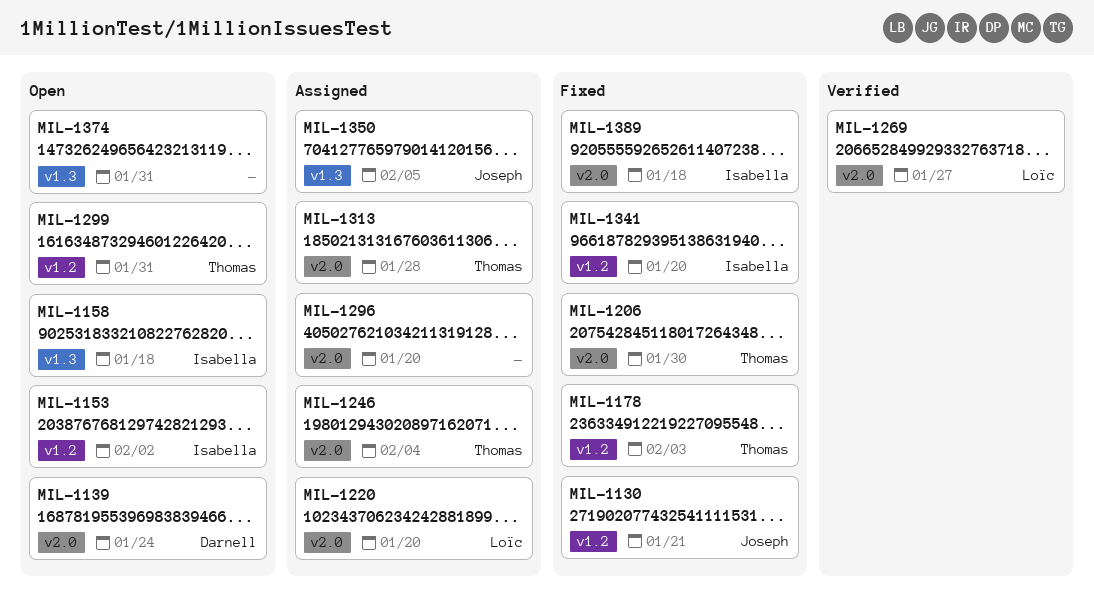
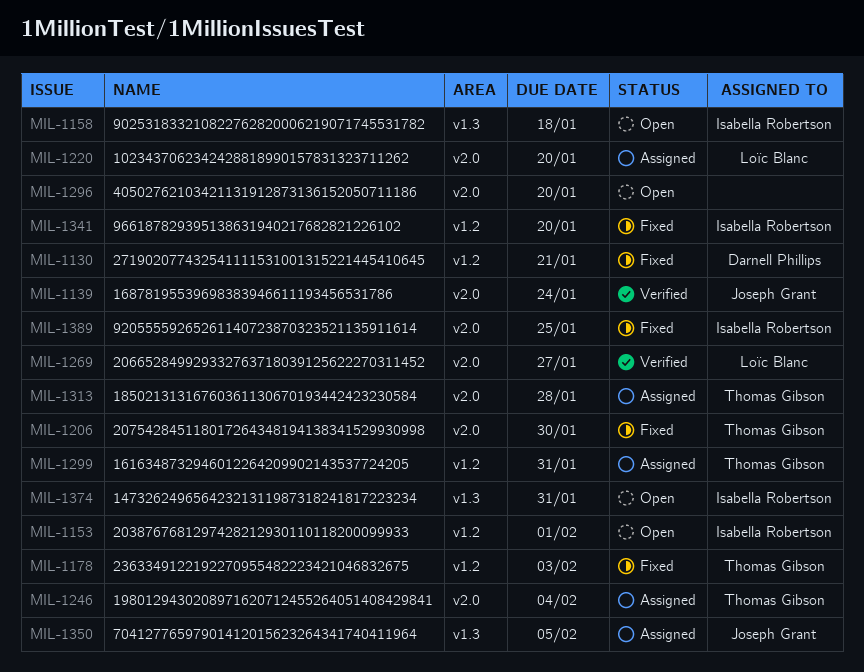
MIL-1130, owner: Joseph Grant -> Darnell Phillips
MIL-1139, status: Open -> Verified
MIL-1139, owner: Darnell Phillips -> Joseph Grant
MIL-1153, due: Feb 2 -> Feb 1
MIL-1296, status: Assigned -> Open
MIL-1299, status: Open -> Assigned
MIL-1374, owner: none -> Isabella Robertson
MIL-1389, due: Jan 18 -> Jan 25

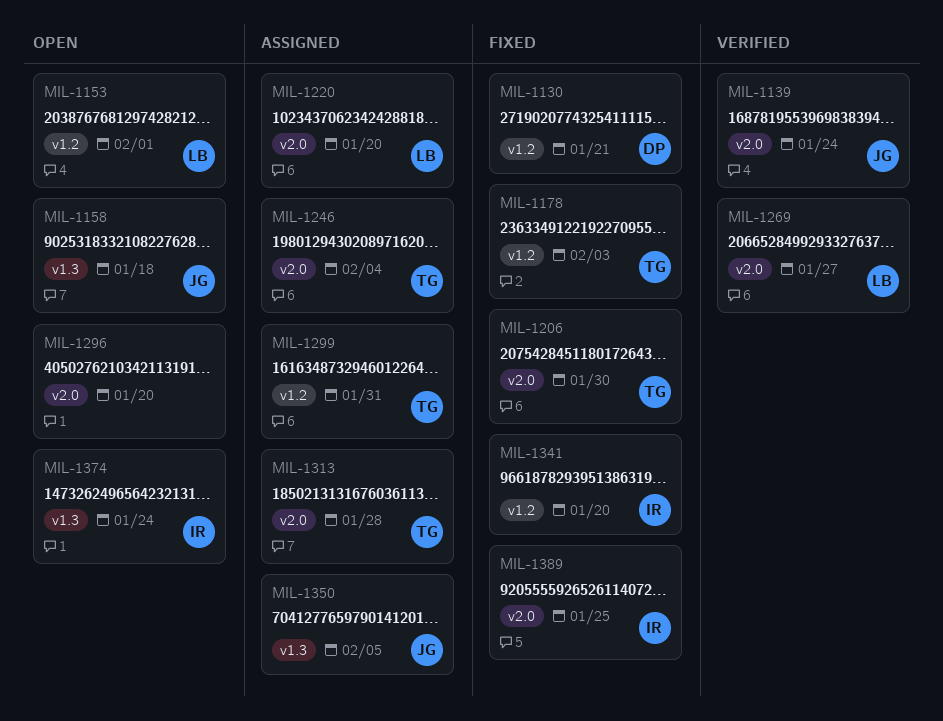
MIL-1153, owner: Isabella Robertson -> Loïc Blanc
MIL-1158, owner: Isabella Robertson -> Joseph Grant
MIL-1374, due: Jan 31 -> Jan 24

